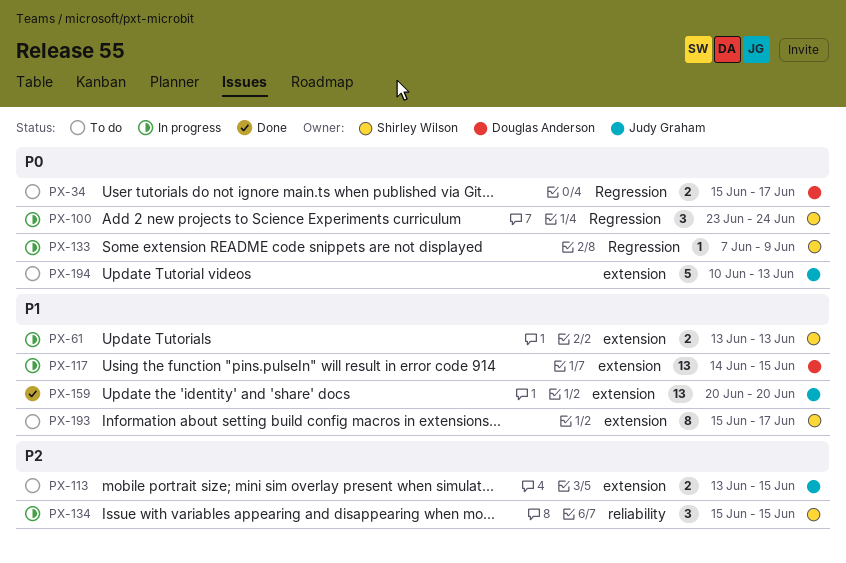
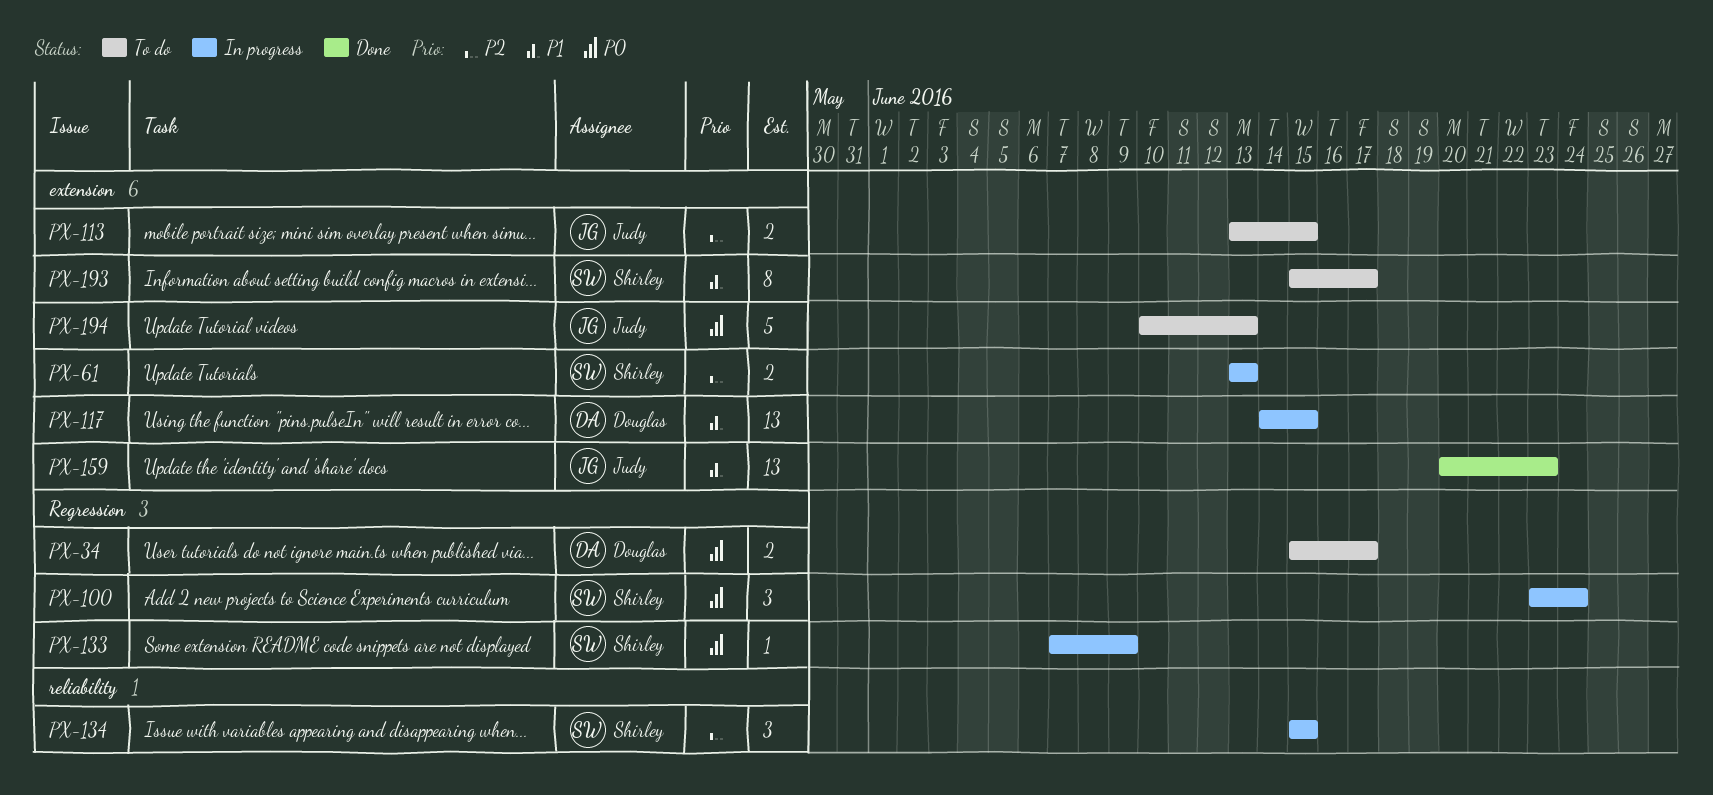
PX-61, priority: P1 -> P2
PX-159, due: Jun 20 -> Jun 23

